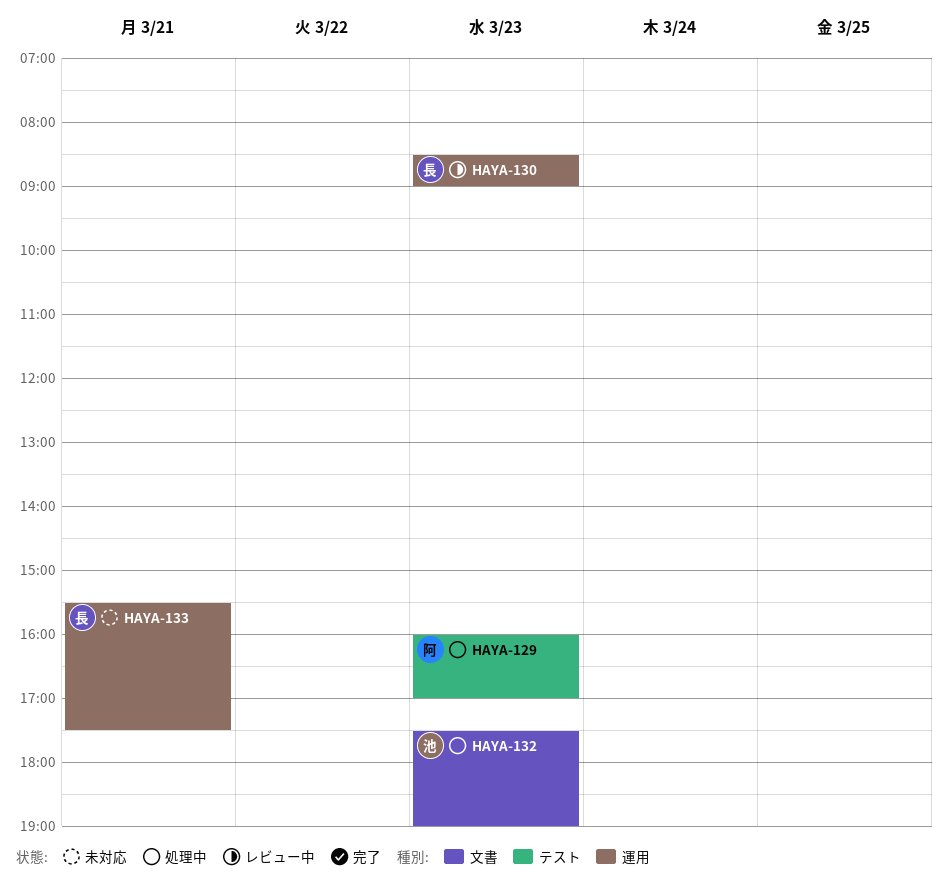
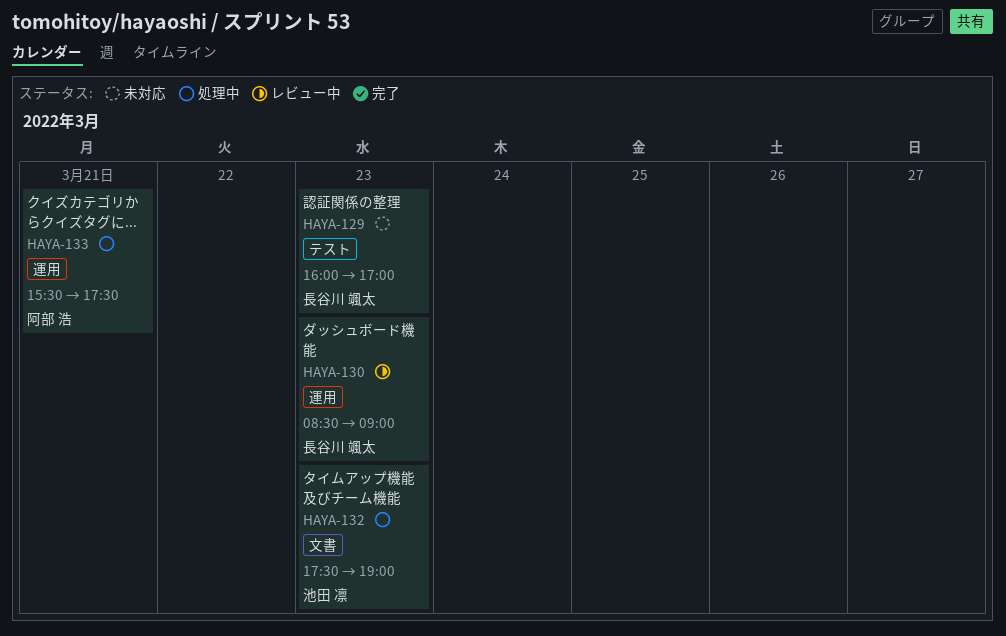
HAYA-129, status: 処理中 -> 未対応
HAYA-129, owner: 阿部 浩 -> 長谷川 颯太
HAYA-133, status: 未対応 -> 処理中
HAYA-133, owner: 長谷川 颯太 -> 阿部 浩

